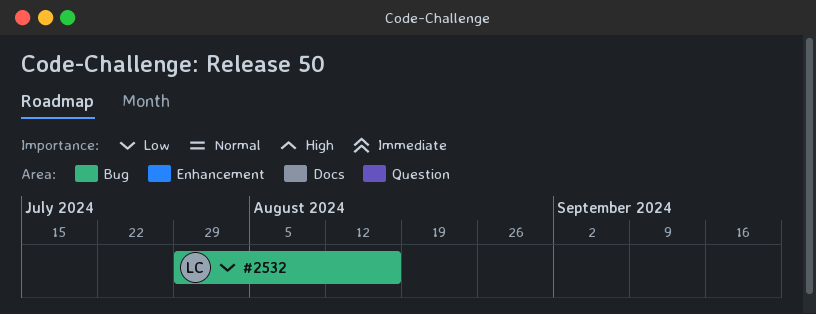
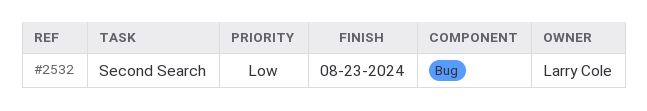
#2532, due: Aug 16 -> Aug 23

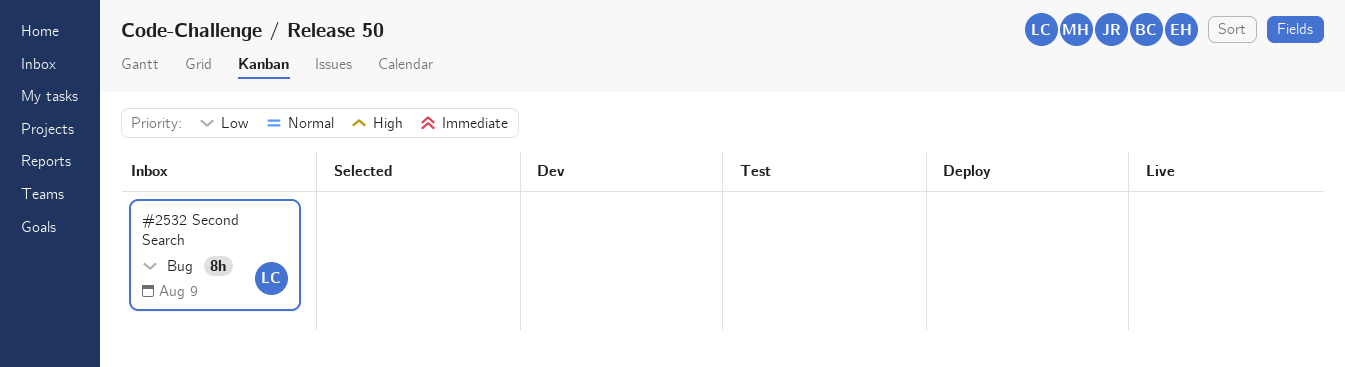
#2532, due: Aug 23 -> Aug 9

